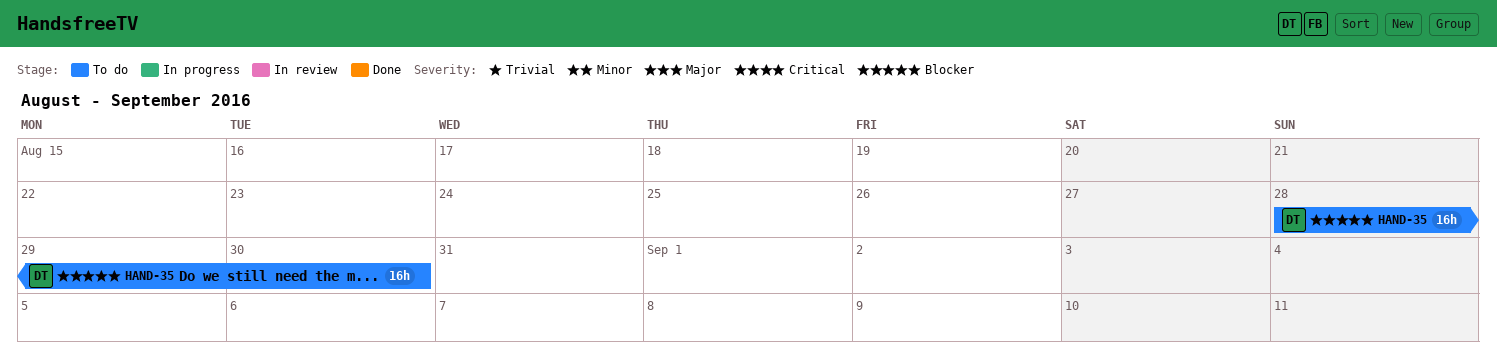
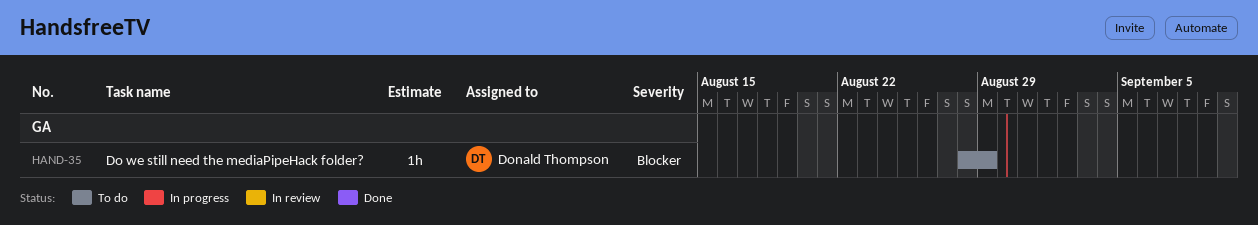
HAND-35, estimate: 16h -> 1h
HAND-35, due: Aug 30 -> Aug 29

